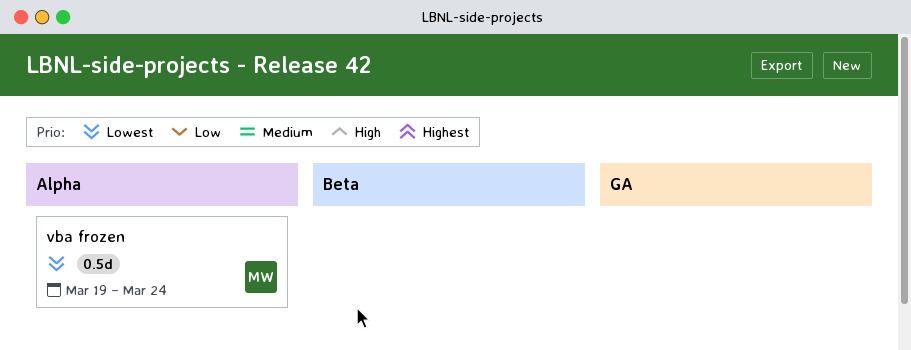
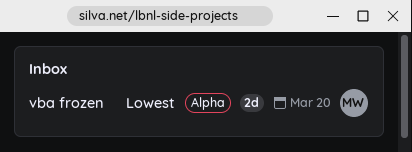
vba frozen, estimate: 0.5d -> 2d
vba frozen, due: Mar 24 -> Mar 20

